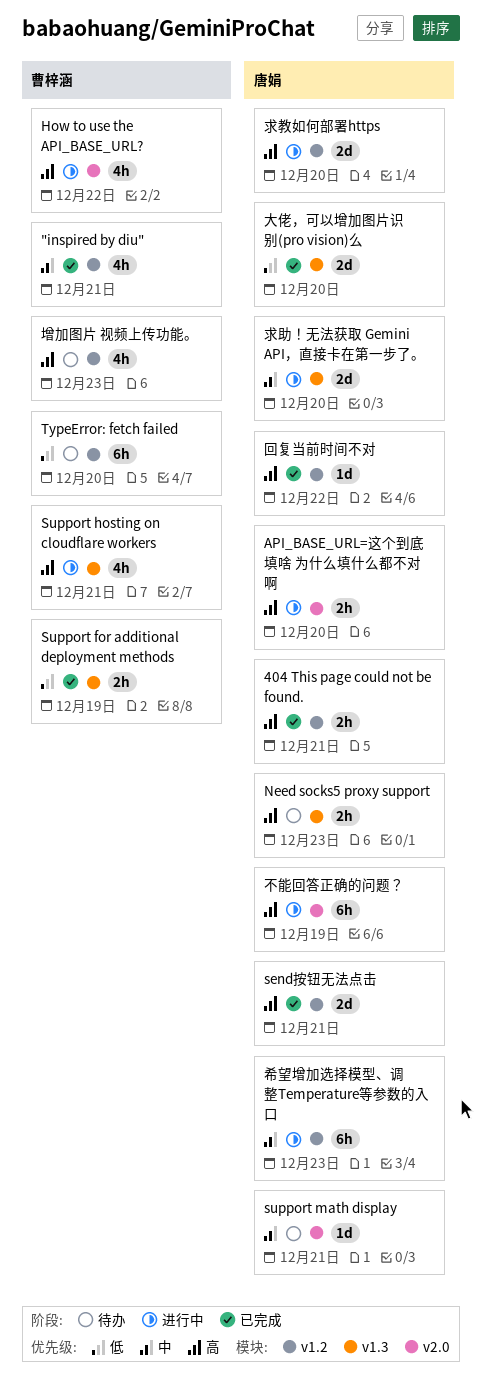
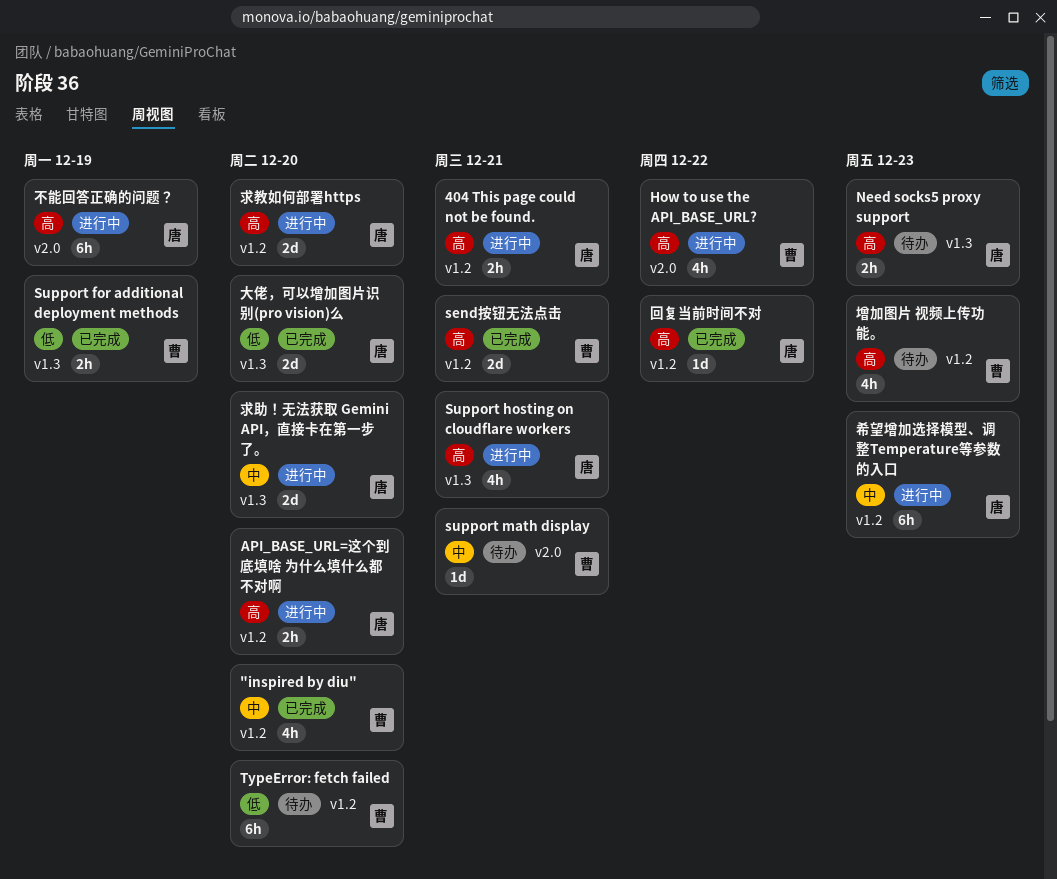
"inspired by diu", due: Dec 21 -> Dec 20
404 This page could not be found., status: 已完成 -> 进行中
API_BASE_URL=这个到底填啥 为什么填什么都不对啊, label: v2.0 -> v1.2
send按钮无法点击, owner: 唐娟 -> 曹梓涵
Support hosting on cloudflare workers, owner: 曹梓涵 -> 唐娟
support math display, owner: 唐娟 -> 曹梓涵

